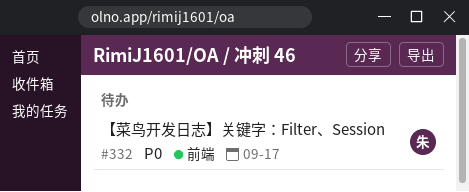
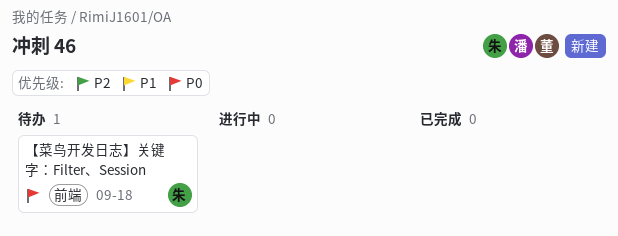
【菜鸟开发日志】关键字：Filter、Session, due: Sep 17 -> Sep 18

